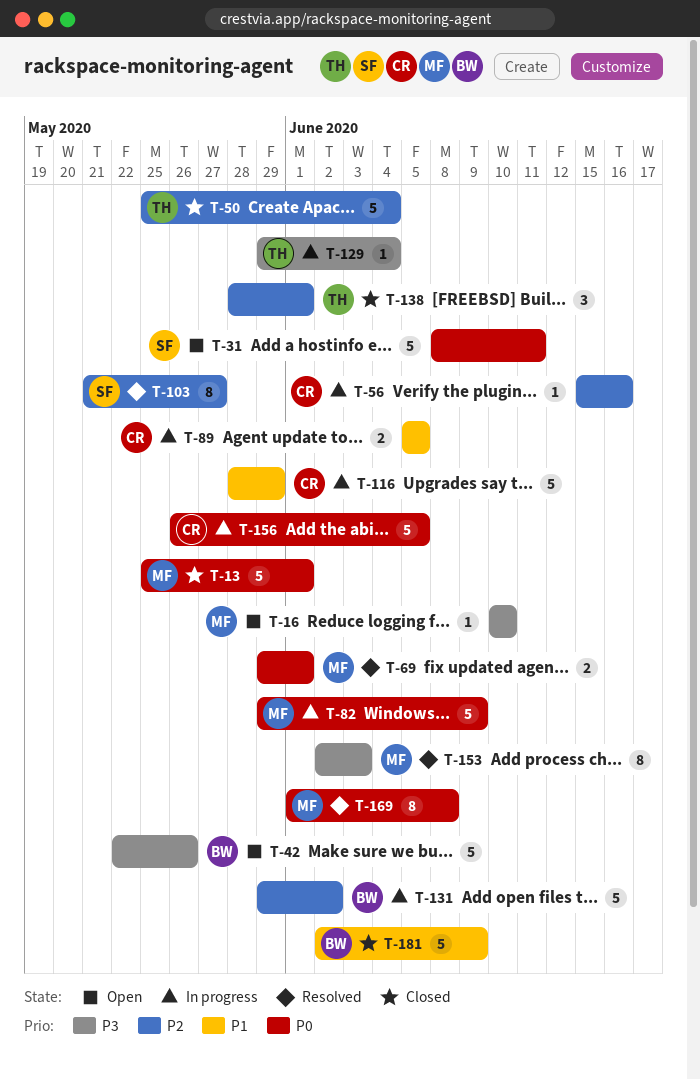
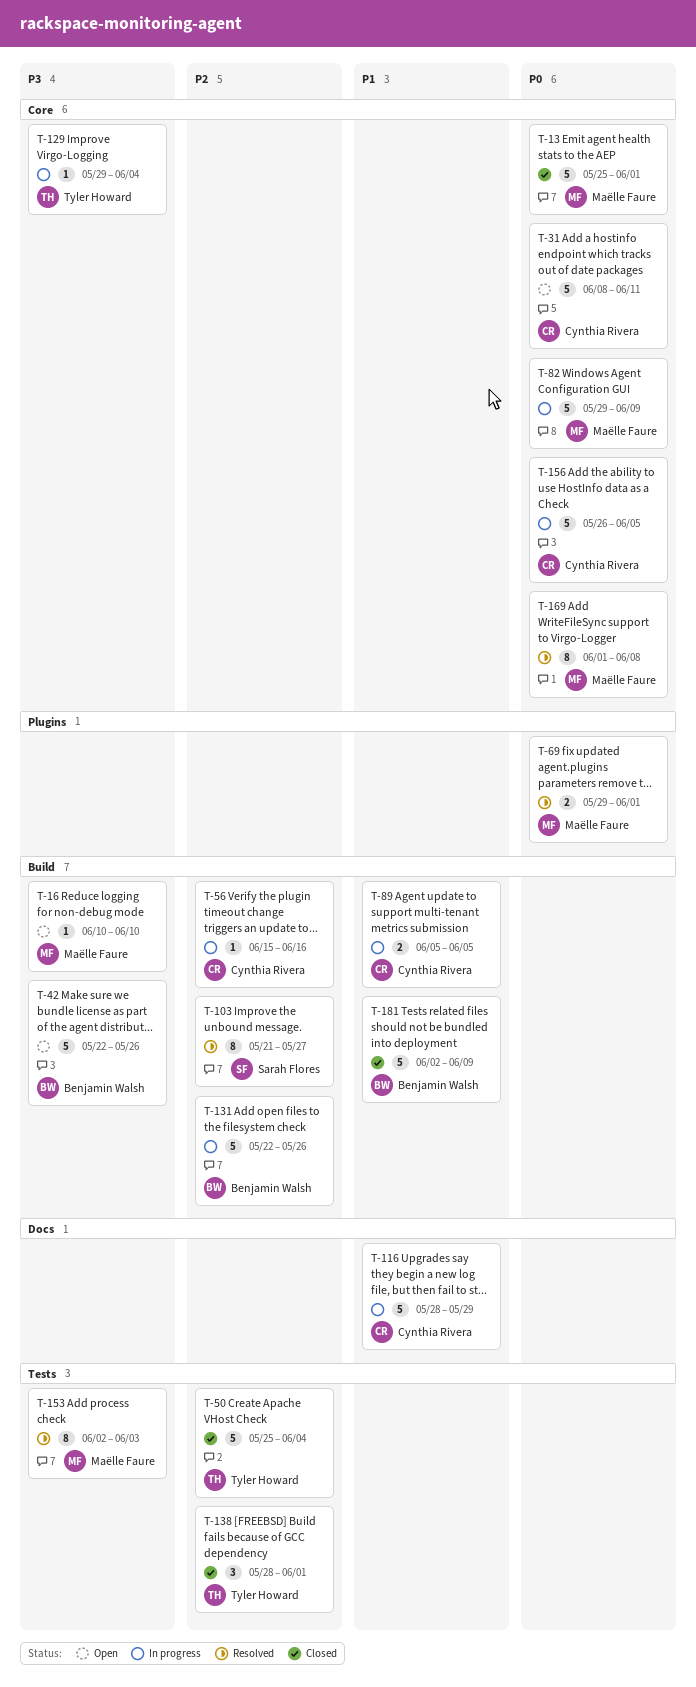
T-31, owner: Sarah Flores -> Cynthia Rivera
T-131, start: May 29 -> May 22
T-131, due: Jun 2 -> May 26

